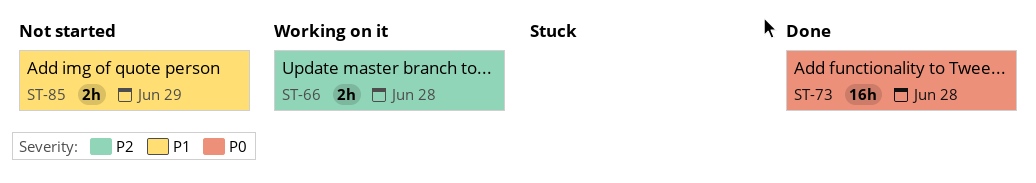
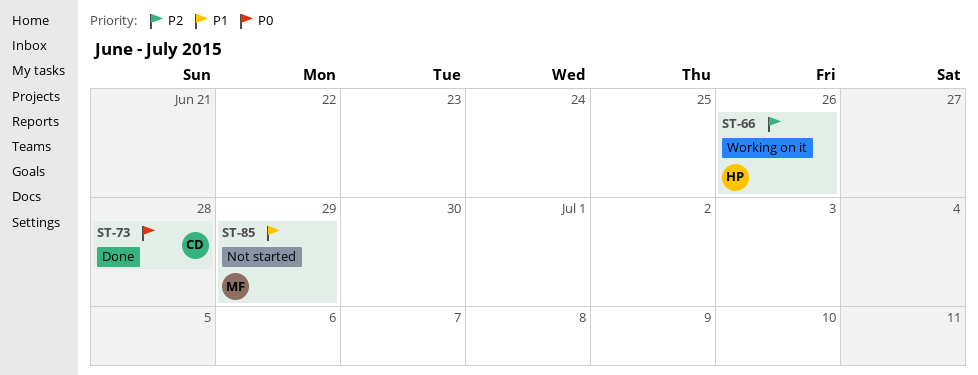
ST-66, due: Jun 28 -> Jun 26

